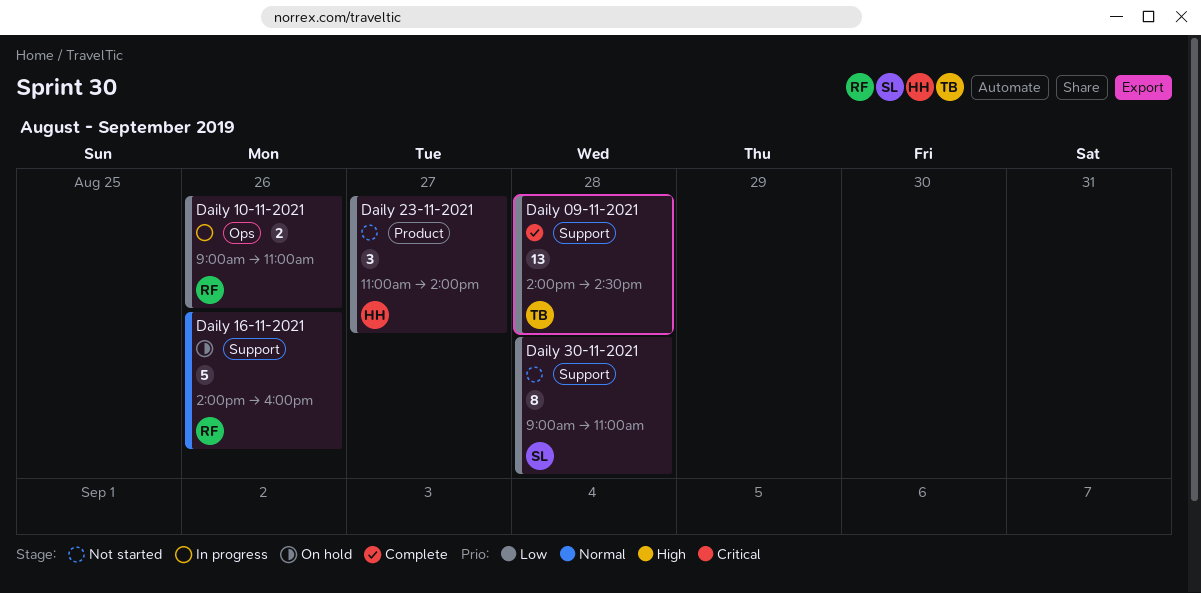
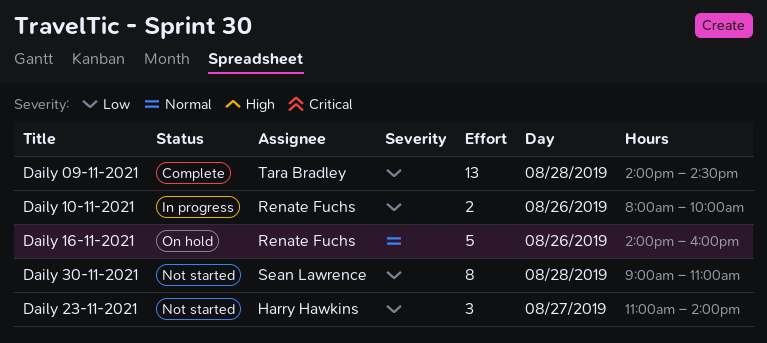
Daily 10-11-2021, begins: 09:00 -> 08:00
Daily 10-11-2021, ends: 11:00 -> 10:00

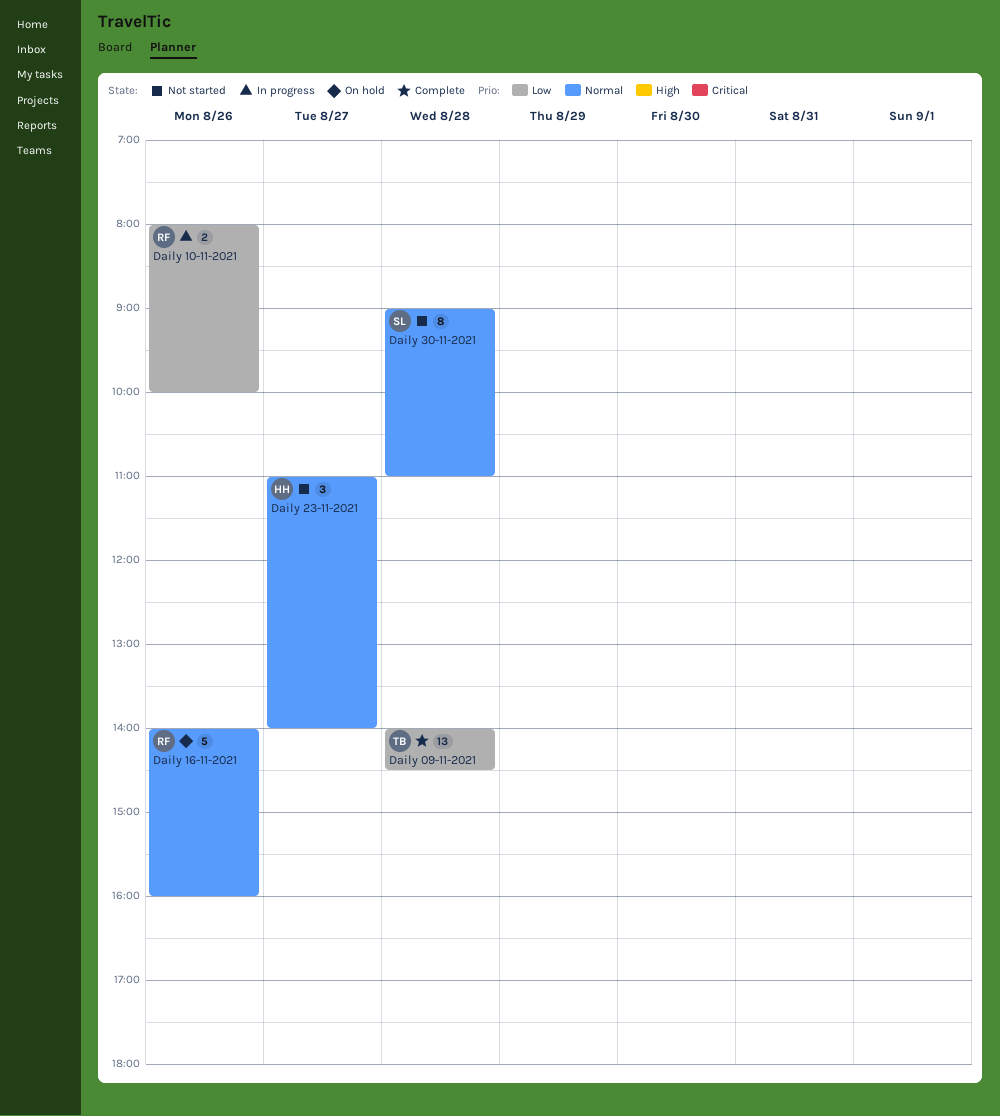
Daily 23-11-2021, priority: Low -> Normal
Daily 30-11-2021, priority: Low -> Normal

